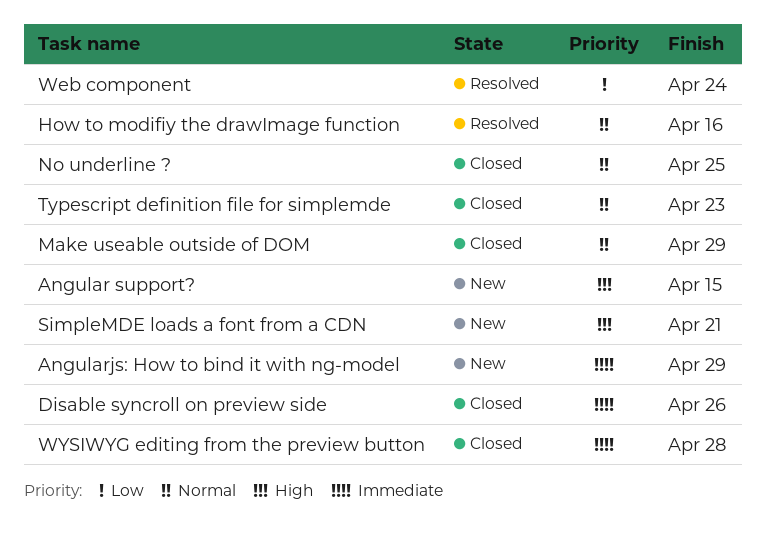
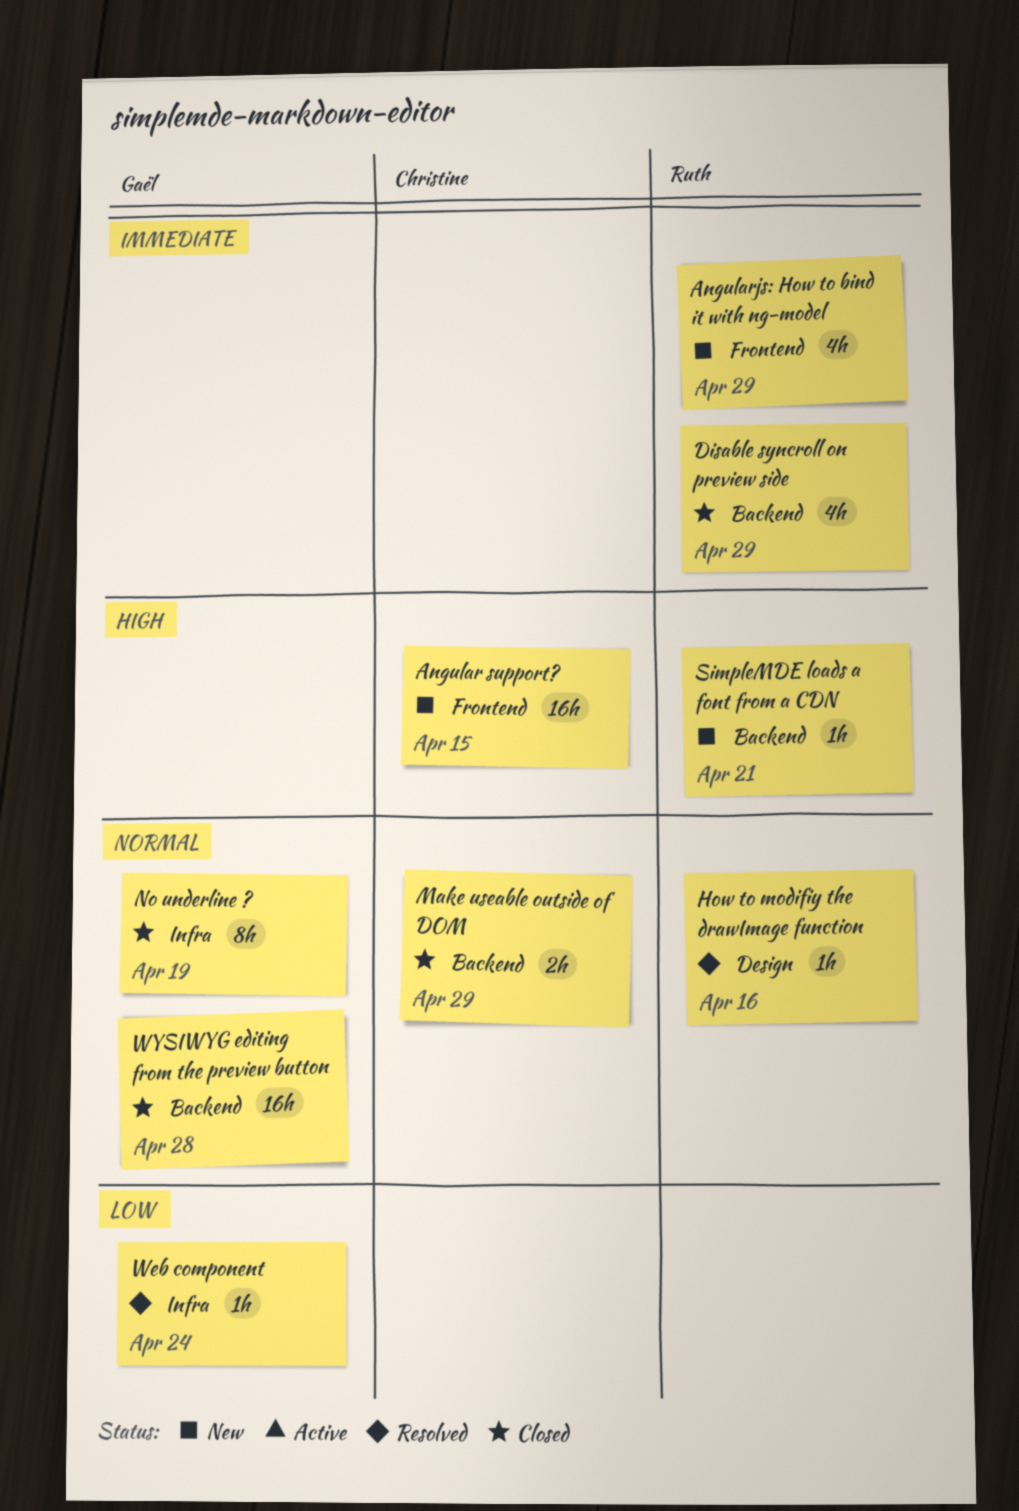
Disable syncroll on preview side, due: Apr 26 -> Apr 29
No underline ?, due: Apr 25 -> Apr 19
Typescript definition file for simplemde: present -> none
WYSIWYG editing from the preview button, priority: Immediate -> Normal

